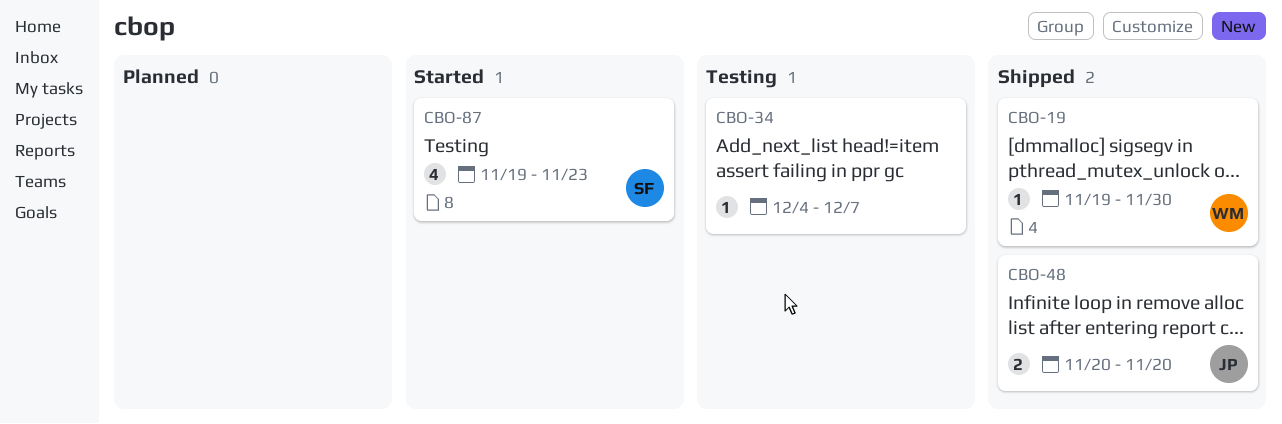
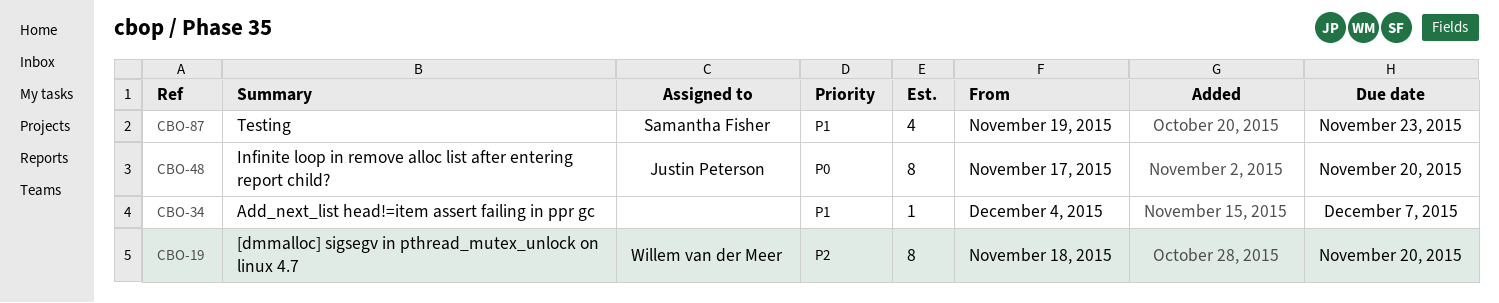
CBO-19, estimate: 1 -> 8
CBO-19, start: Nov 19 -> Nov 18
CBO-19, due: Nov 30 -> Nov 20
CBO-48, estimate: 2 -> 8
CBO-48, start: Nov 20 -> Nov 17

